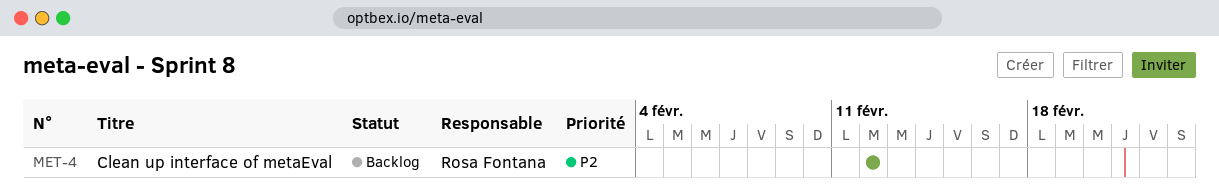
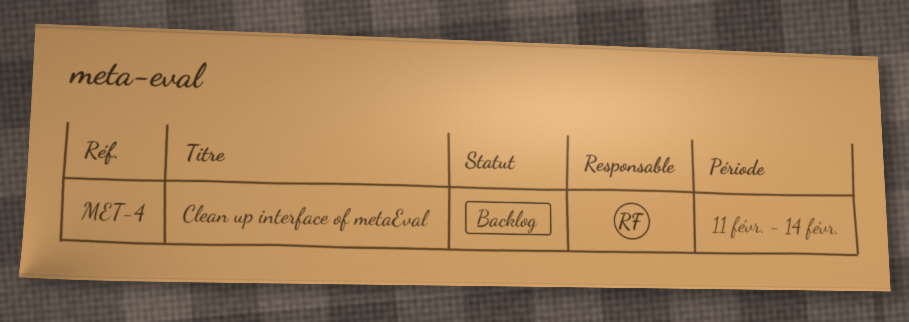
MET-4, start: Feb 12 -> Feb 11
MET-4, due: Feb 12 -> Feb 14

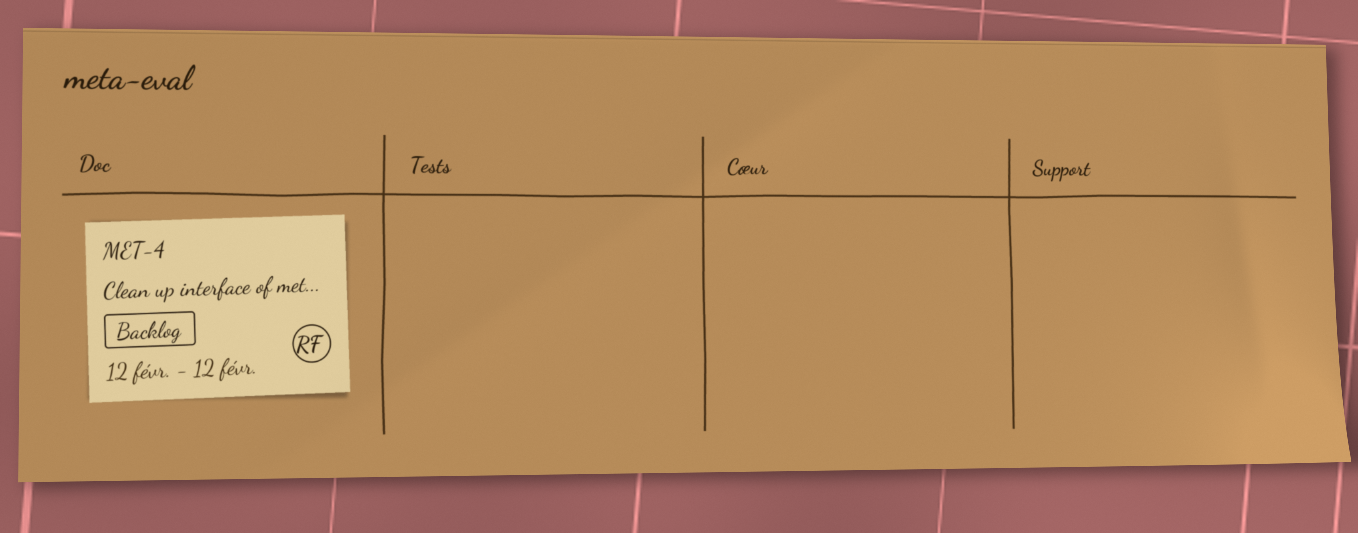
MET-4, start: Feb 11 -> Feb 12
MET-4, due: Feb 14 -> Feb 12

